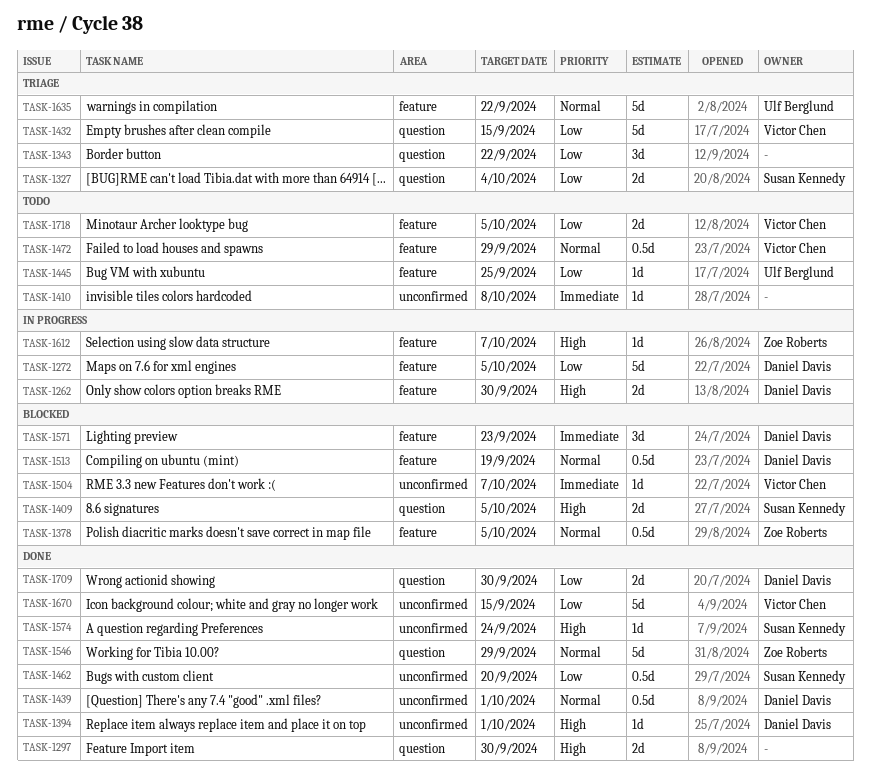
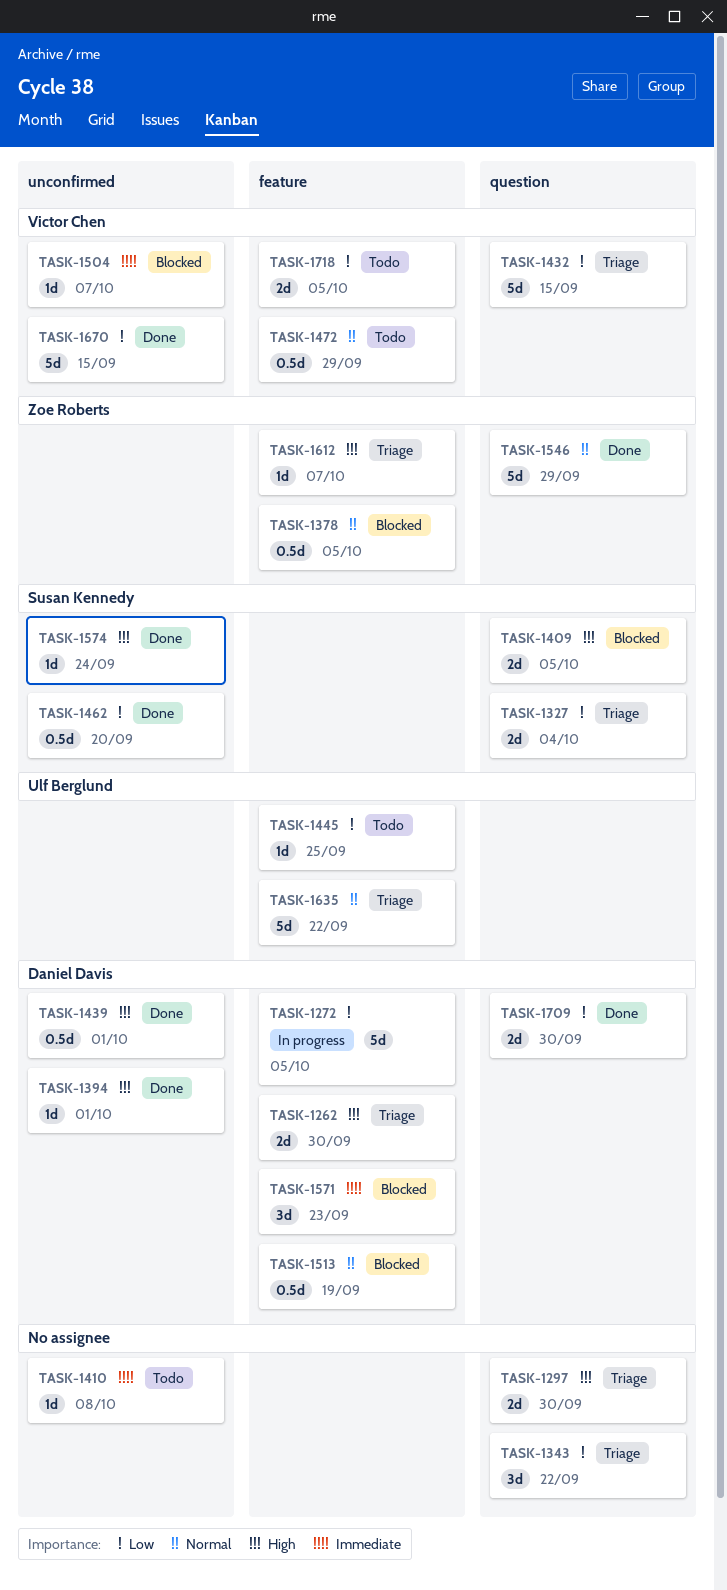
TASK-1262, status: In progress -> Triage
TASK-1297, status: Done -> Triage
TASK-1439, priority: Normal -> High
TASK-1612, status: In progress -> Triage

